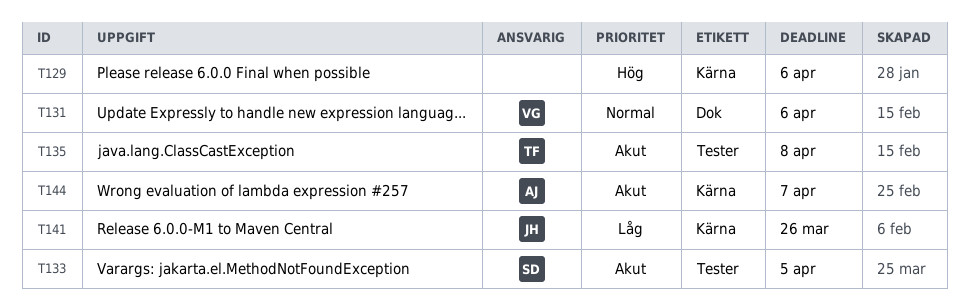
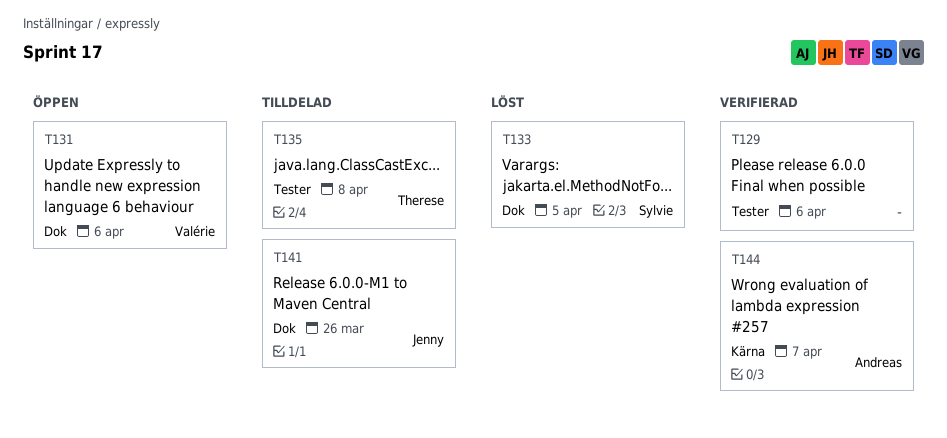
T129, label: Kärna -> Tester
T133, label: Tester -> Dok
T141, label: Kärna -> Dok

